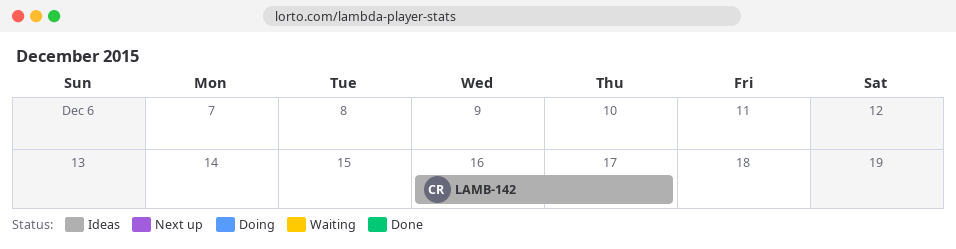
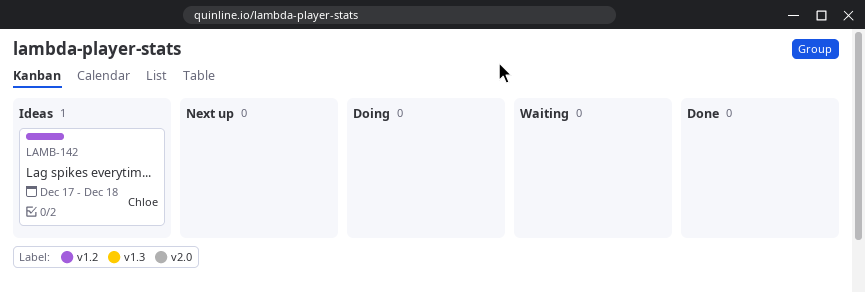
LAMB-142, start: Dec 16 -> Dec 17
LAMB-142, due: Dec 17 -> Dec 18

